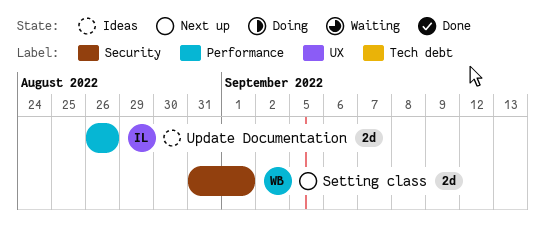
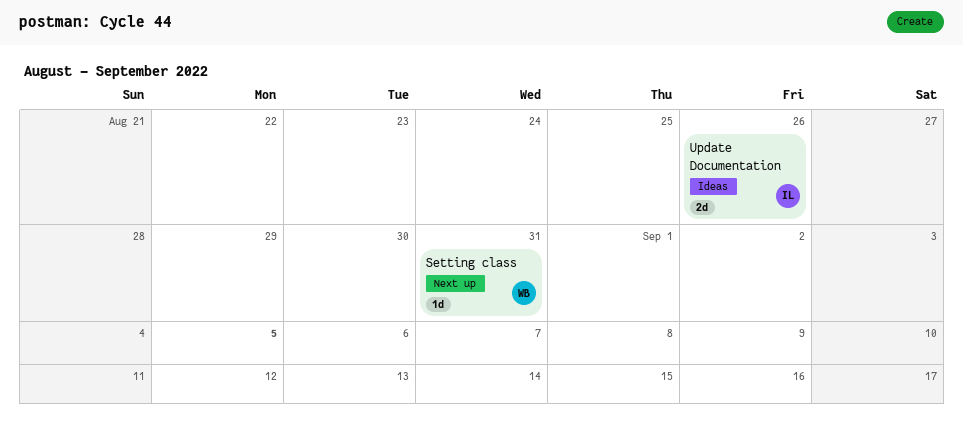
Setting class, estimate: 2d -> 1d
Setting class, due: Sep 1 -> Aug 31

